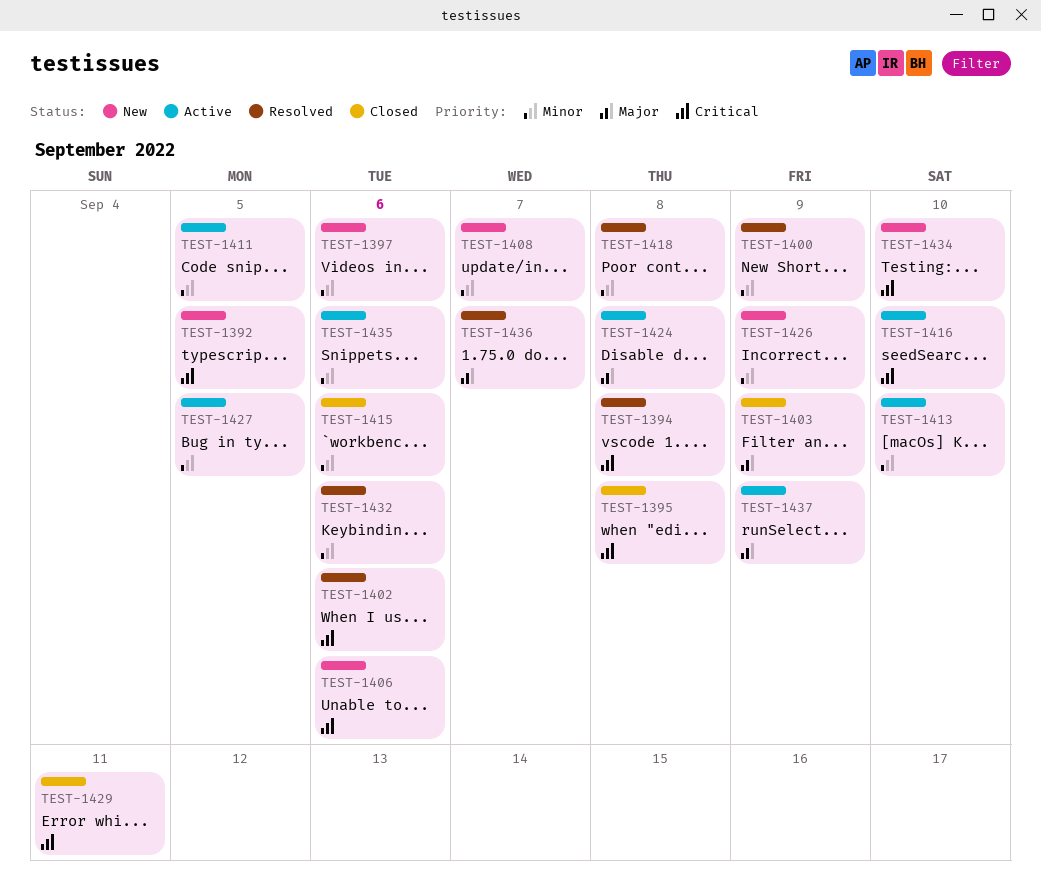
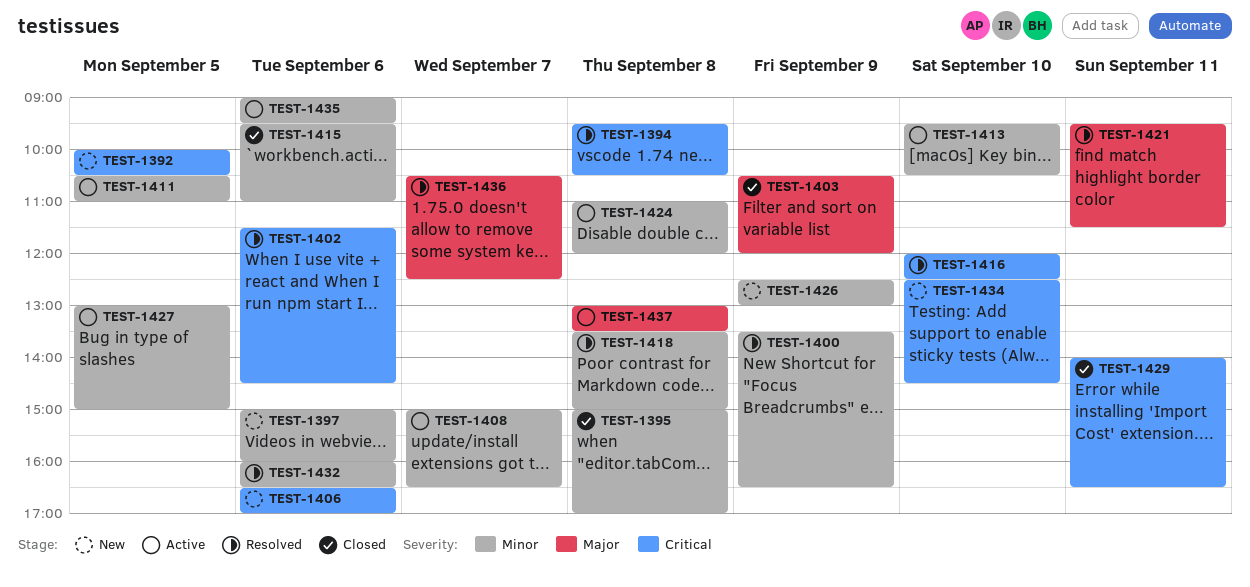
TEST-1395, priority: Critical -> Minor
TEST-1408, status: New -> Active
TEST-1416, status: Active -> Resolved
TEST-1421: none -> present
TEST-1424, priority: Major -> Minor
TEST-1437, day: Sep 9 -> Sep 8

